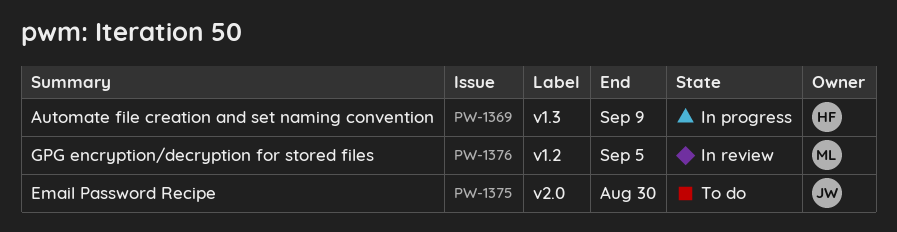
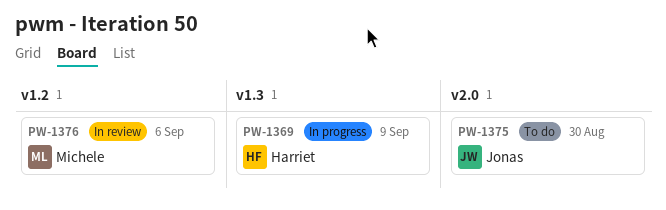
PW-1376, due: Sep 5 -> Sep 6

